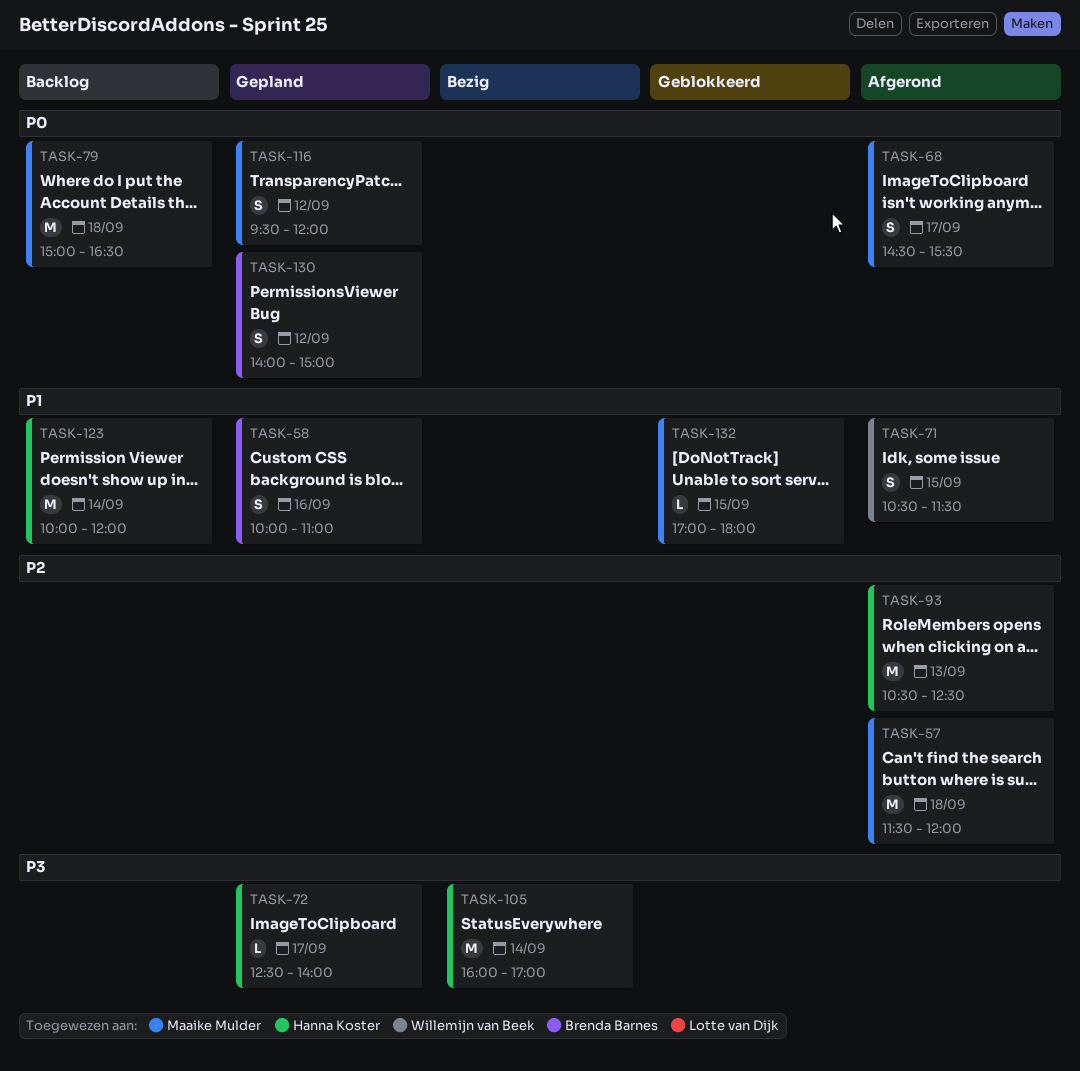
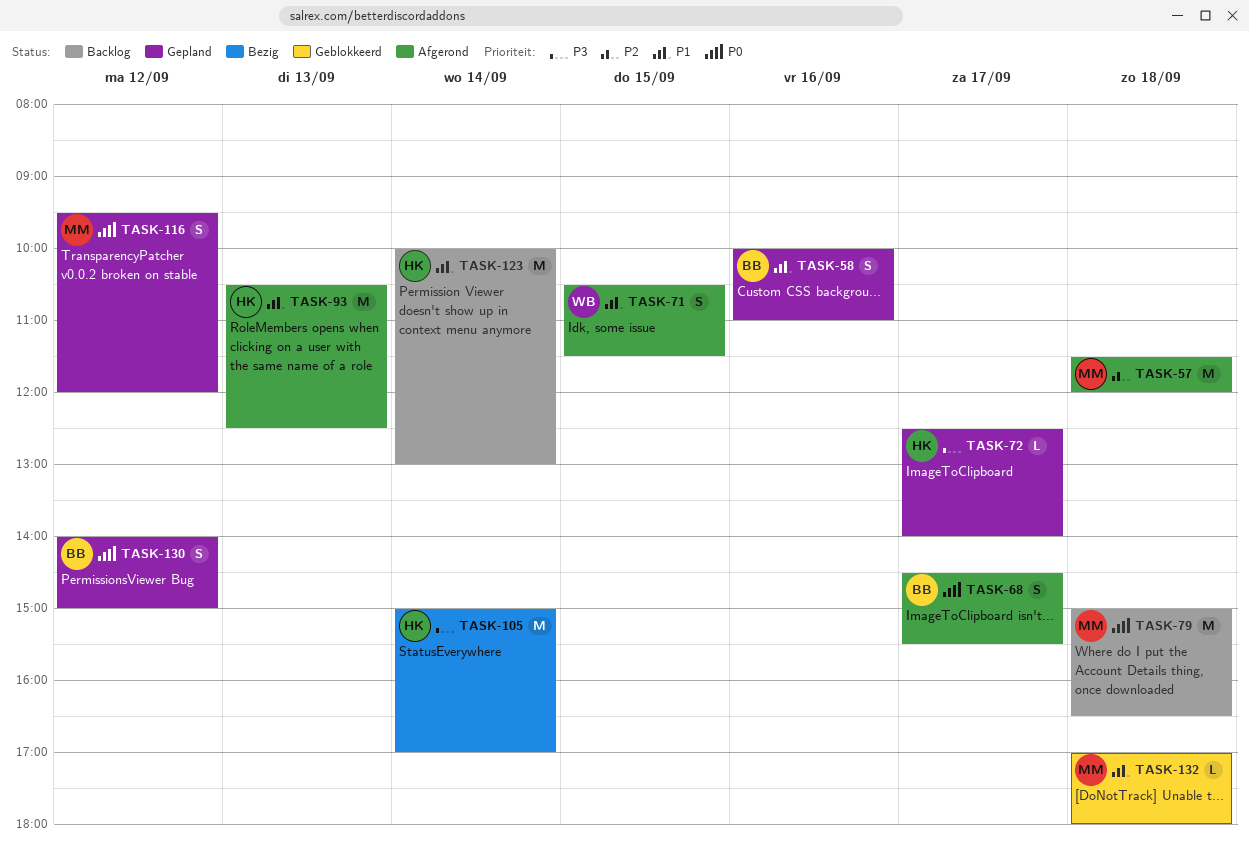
TASK-68, owner: Maaike Mulder -> Brenda Barnes
TASK-93, priority: P2 -> P1
TASK-105, begins: 16:00 -> 15:00
TASK-123, ends: 12:00 -> 13:00
TASK-132, day: Sep 15 -> Sep 18

